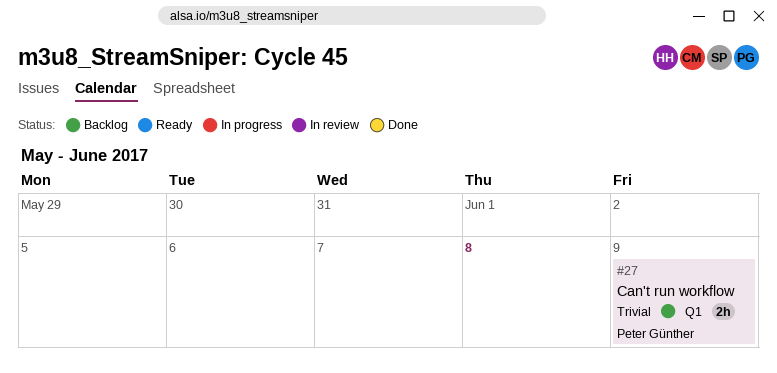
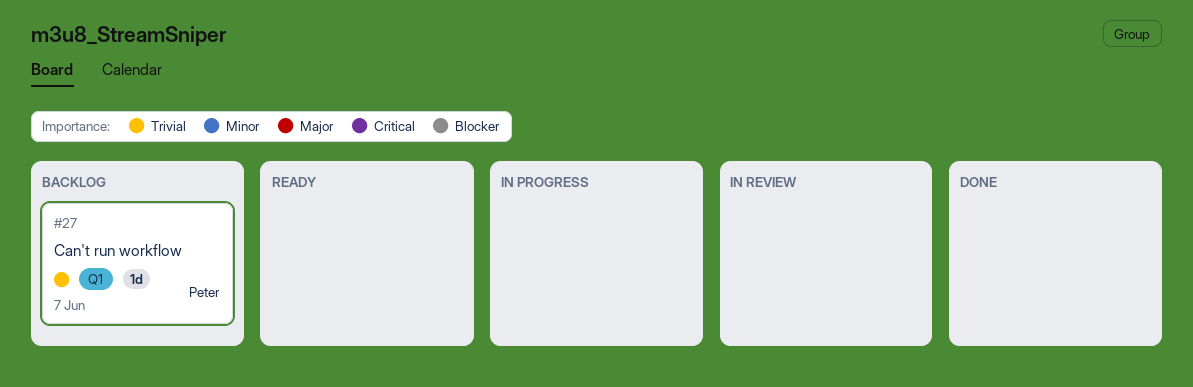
#27, estimate: 2h -> 1d
#27, due: Jun 9 -> Jun 7

